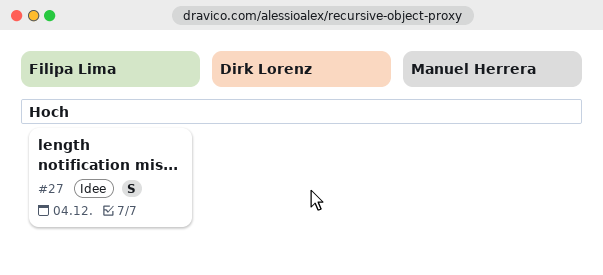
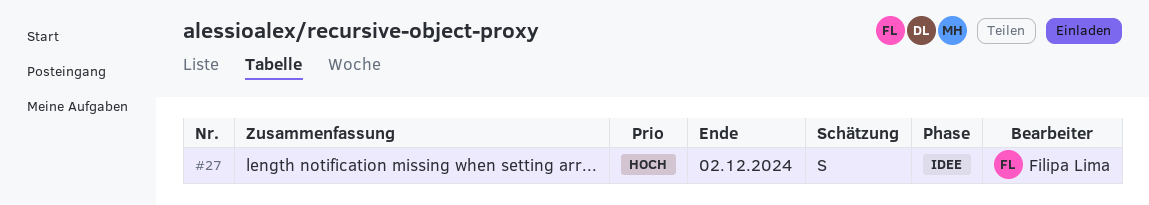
#27, due: Dec 4 -> Dec 2

